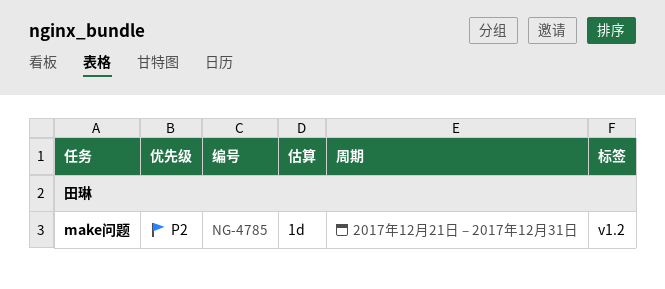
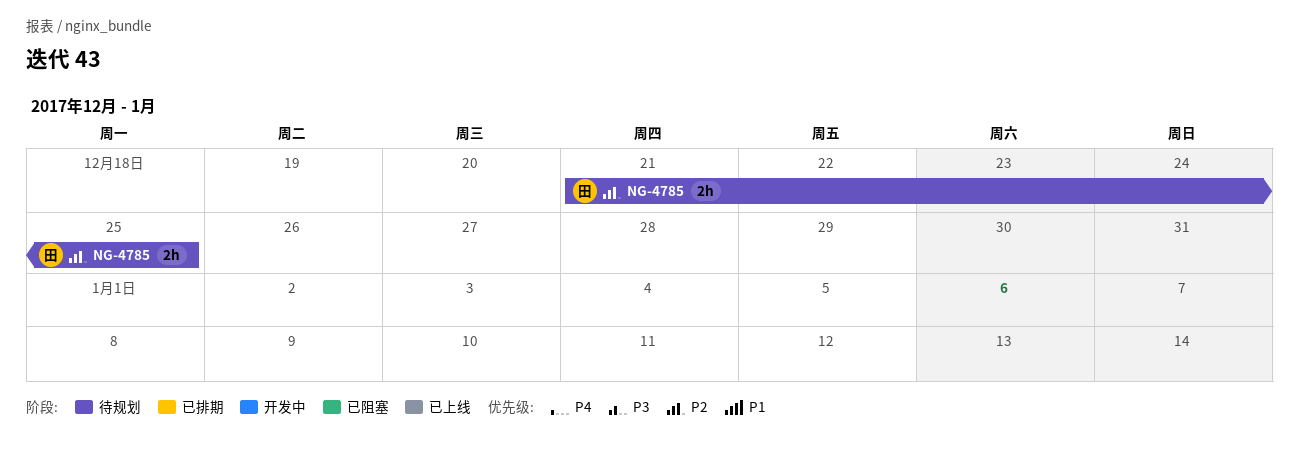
NG-4785, estimate: 1d -> 2h
NG-4785, due: Dec 31 -> Dec 25

